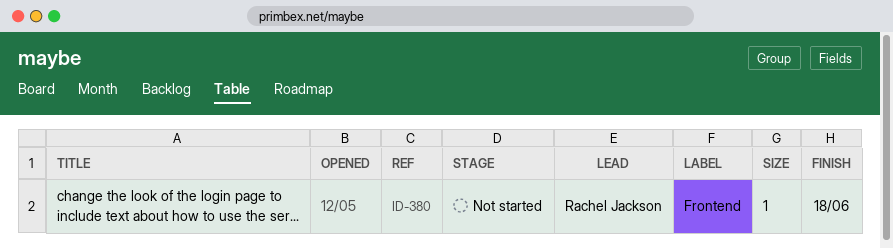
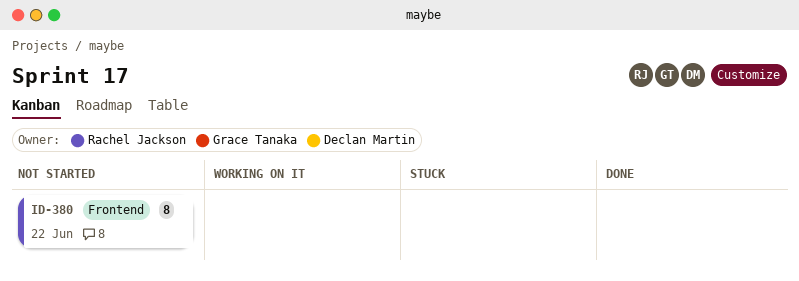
ID-380, estimate: 1 -> 8
ID-380, due: Jun 18 -> Jun 22

